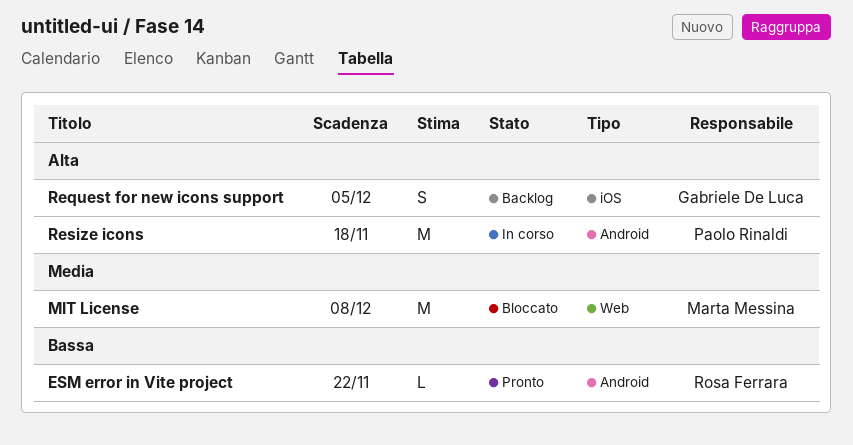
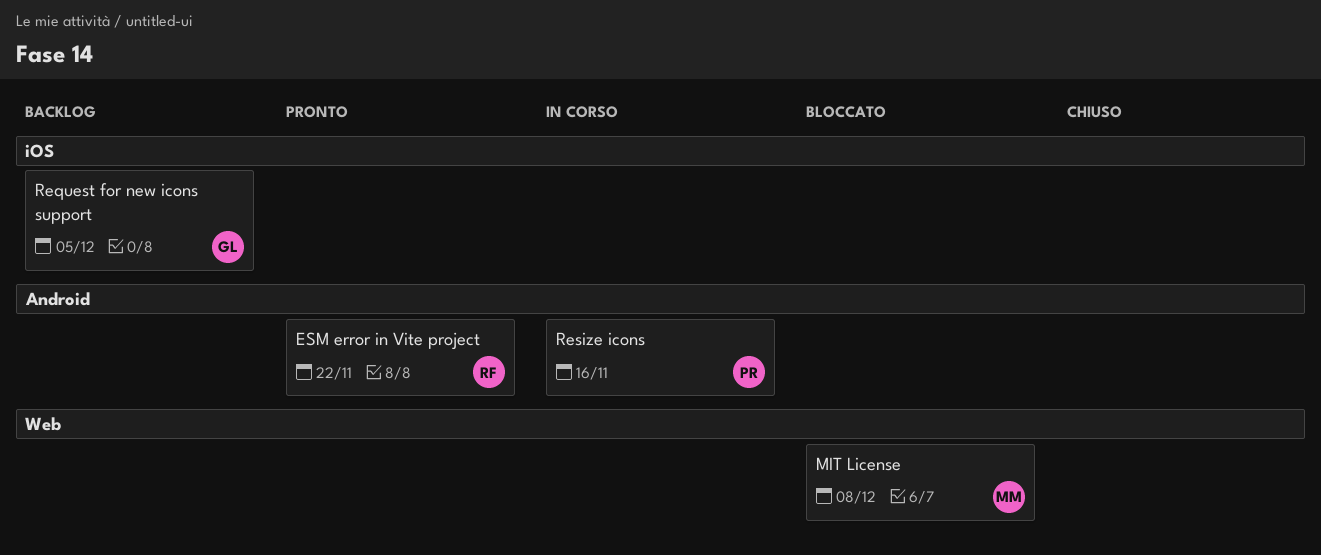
Resize icons, due: Nov 18 -> Nov 16

